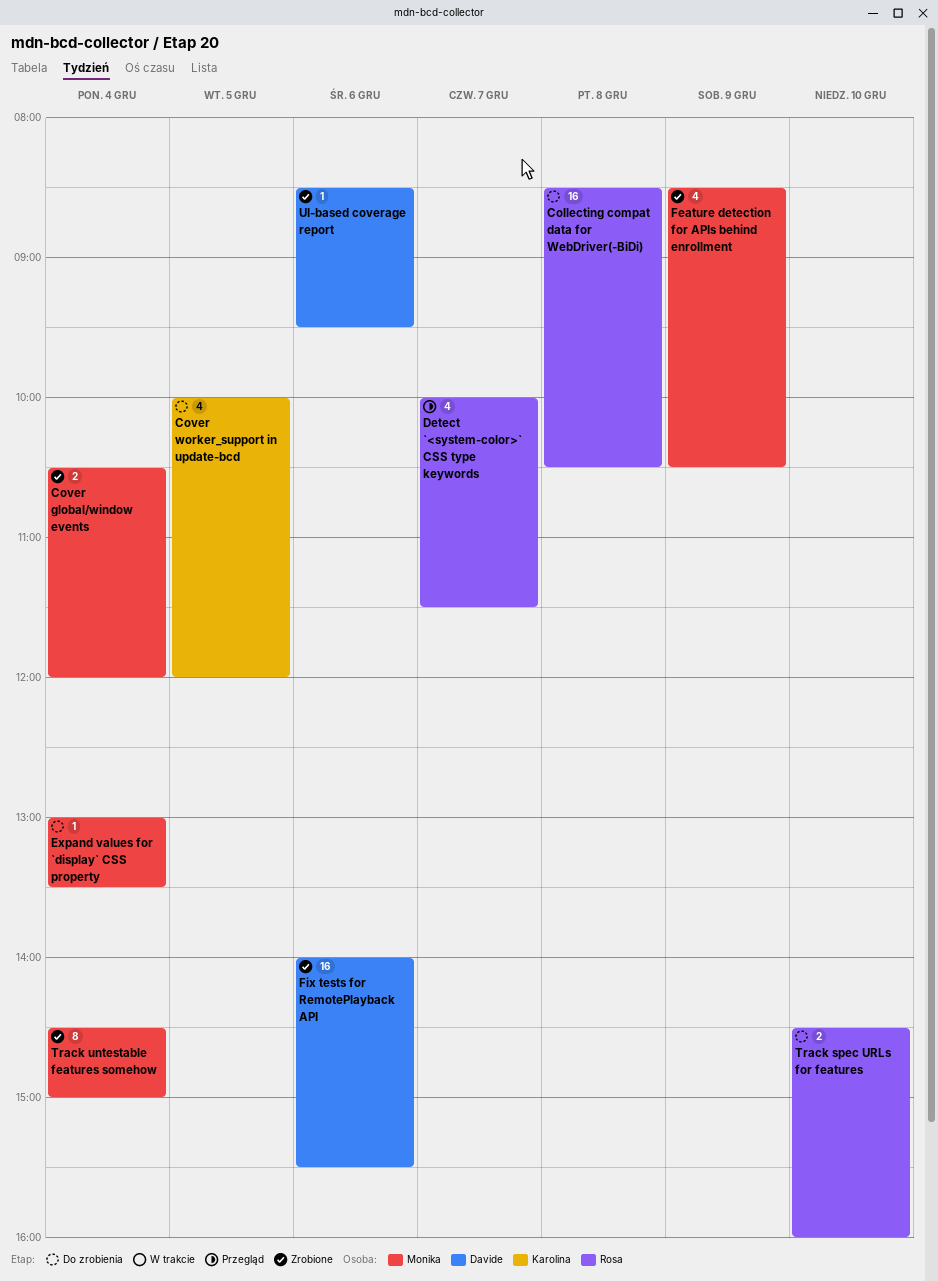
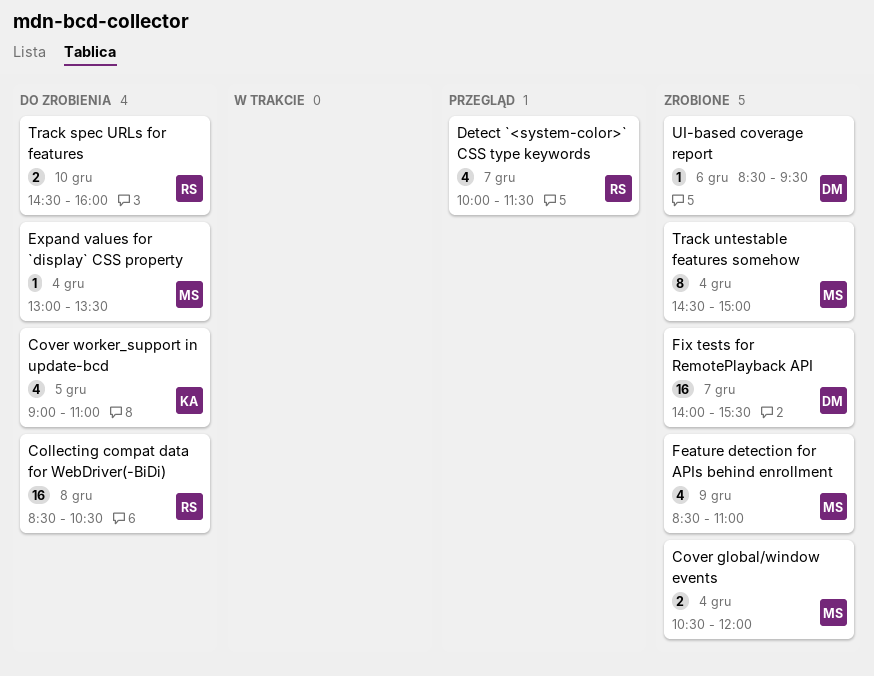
Cover worker_support in update-bcd, begins: 10:00 -> 09:00
Cover worker_support in update-bcd, ends: 12:00 -> 11:00
Feature detection for APIs behind enrollment, ends: 10:30 -> 11:00
Fix tests for RemotePlayback API, day: Dec 6 -> Dec 7

